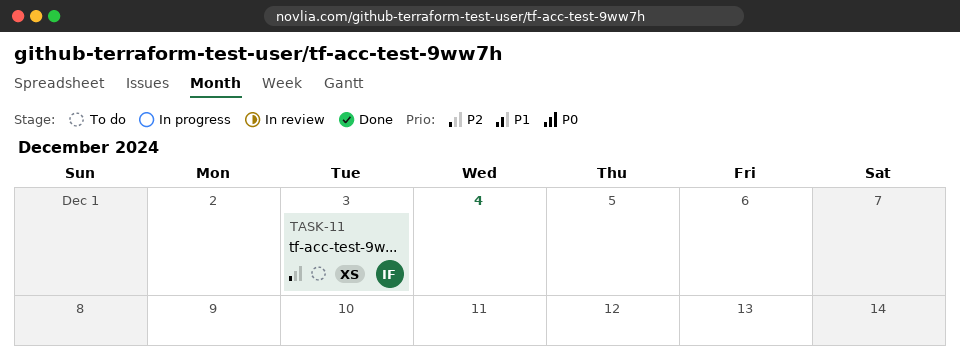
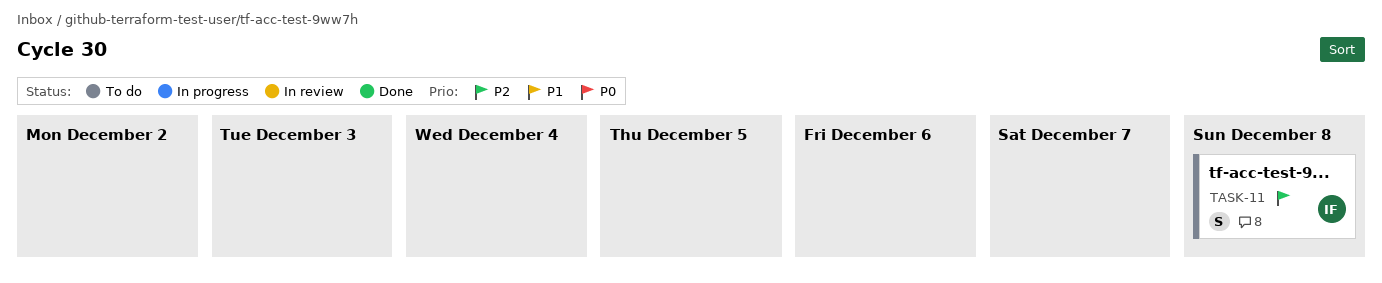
TASK-11, estimate: XS -> S
TASK-11, due: Dec 3 -> Dec 8

